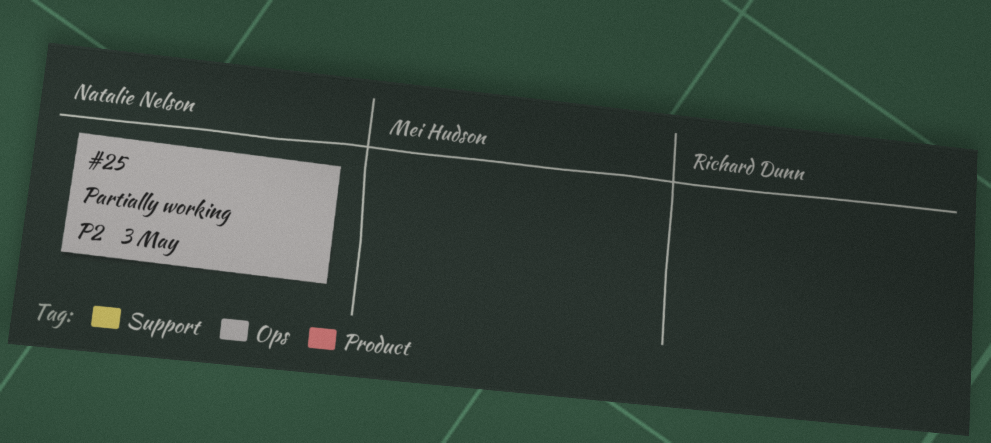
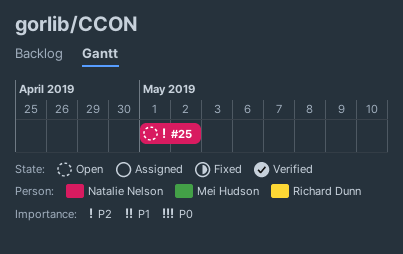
#25, due: May 3 -> May 2

